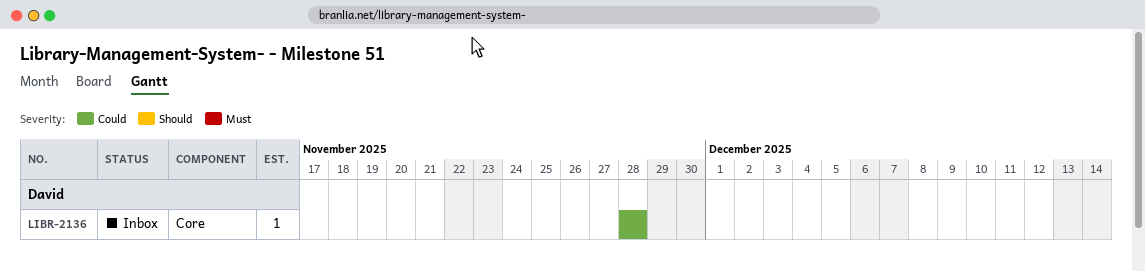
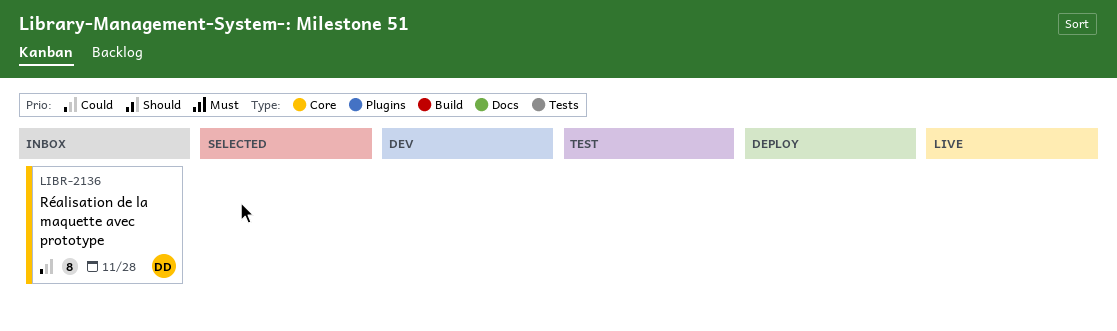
LIBR-2136, estimate: 1 -> 8

